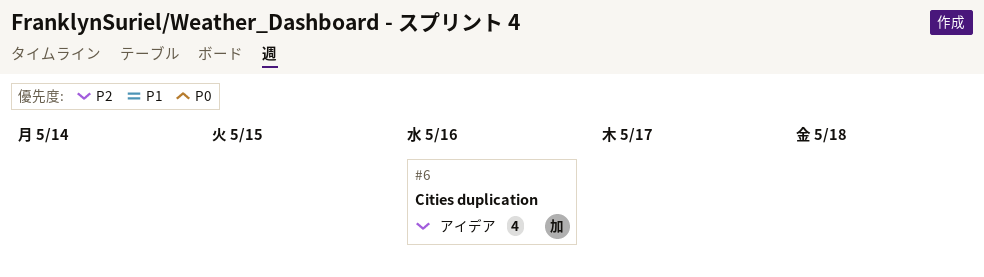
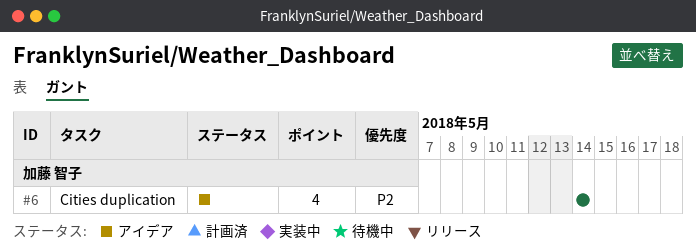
#6, due: May 16 -> May 14

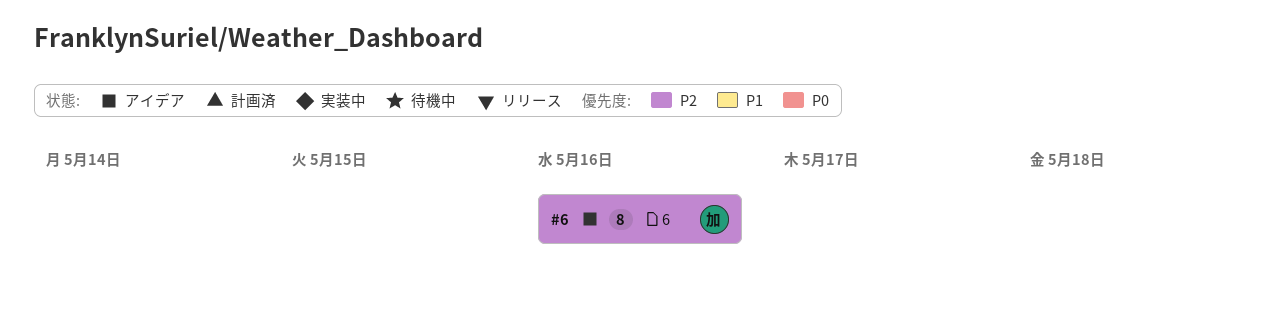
#6, estimate: 4 -> 8
#6, due: May 14 -> May 16

